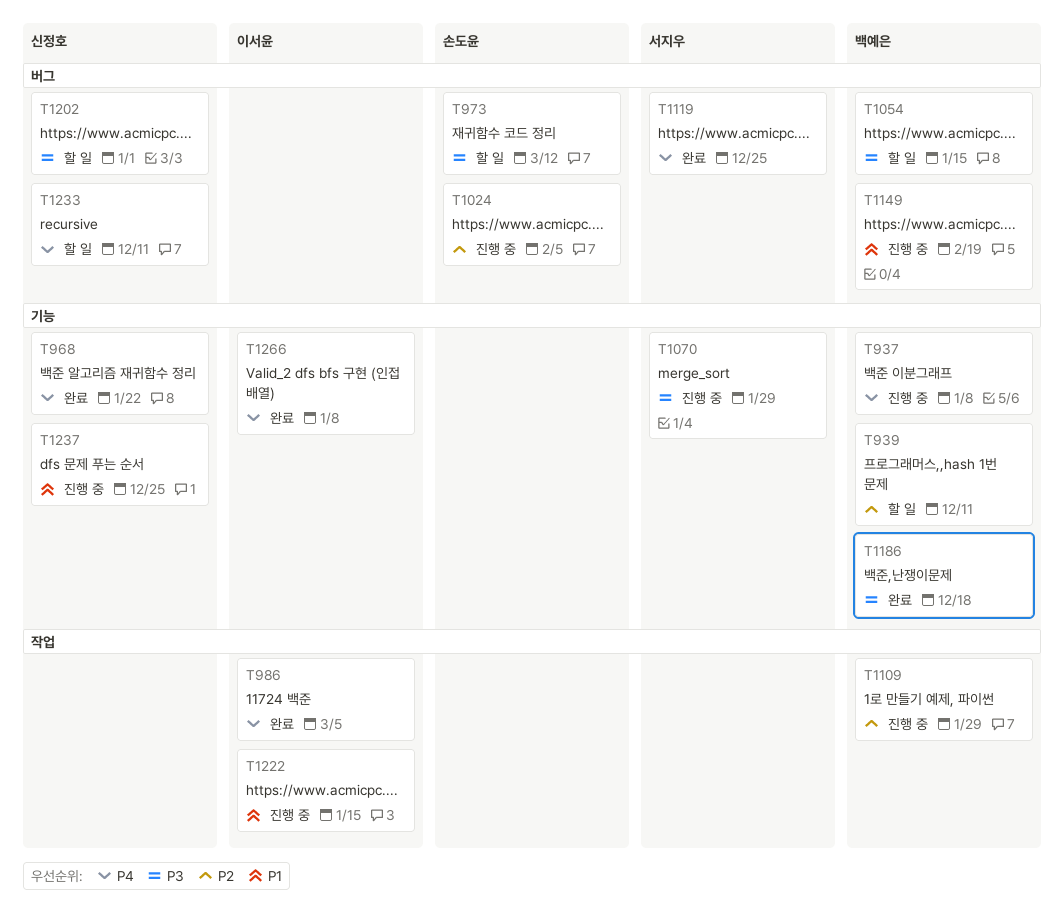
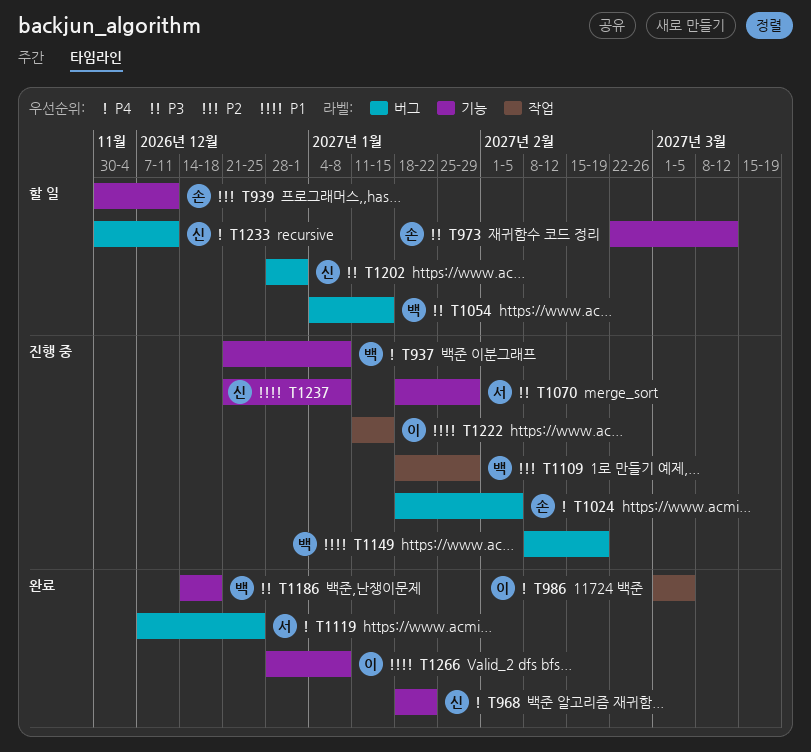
T939, owner: 백예은 -> 손도윤
T973, label: 버그 -> 기능
T1024, priority: P2 -> P4
T1237, due: Dec 25 -> Jan 8
T1266, priority: P4 -> P1

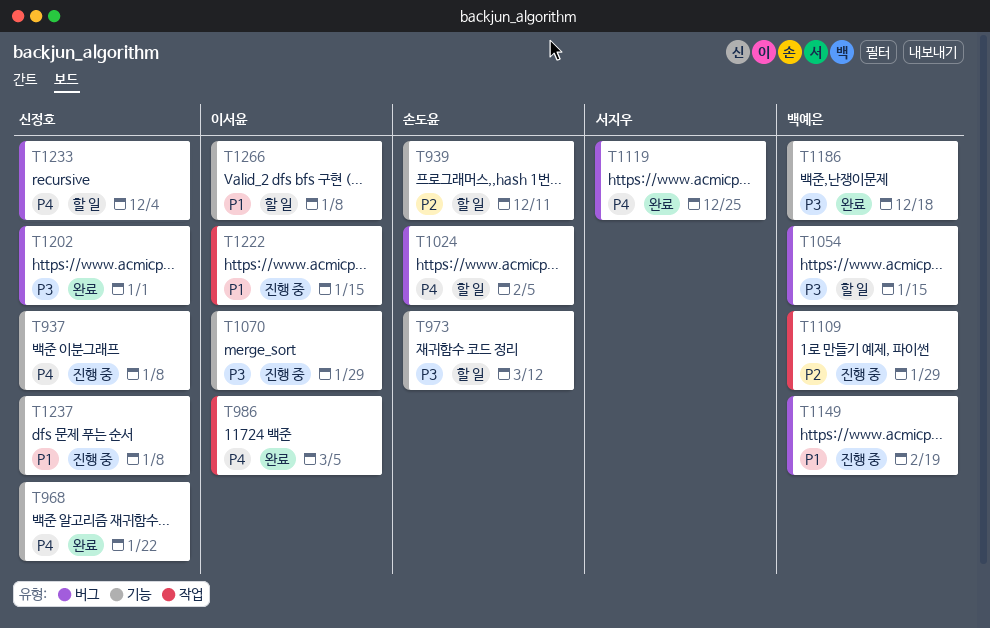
T937, owner: 백예은 -> 신정호
T1024, status: 진행 중 -> 할 일
T1070, owner: 서지우 -> 이서윤
T1202, status: 할 일 -> 완료
T1233, due: Dec 11 -> Dec 4
T1266, status: 완료 -> 할 일

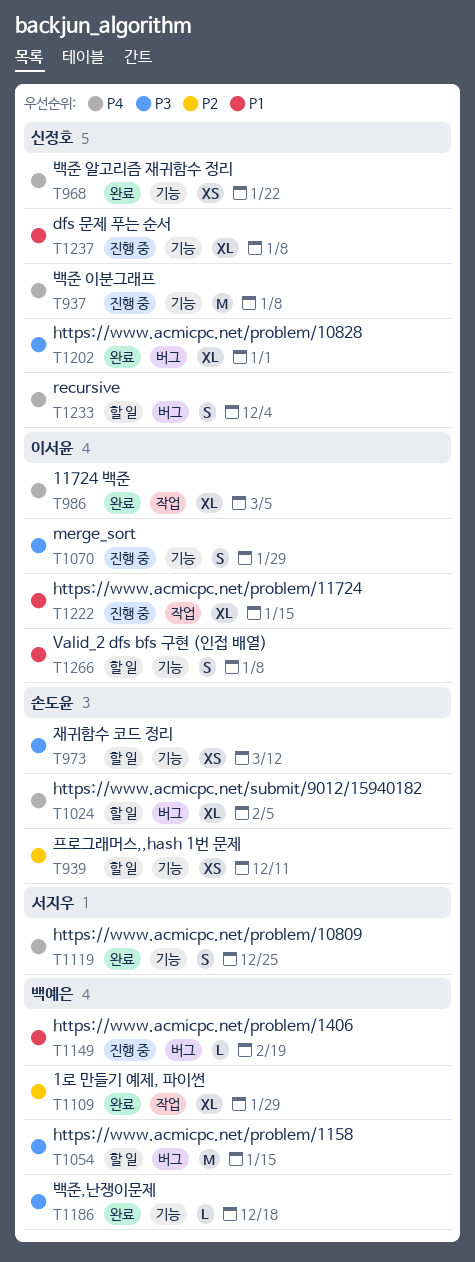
T1109, status: 진행 중 -> 완료
T1119, label: 버그 -> 기능

